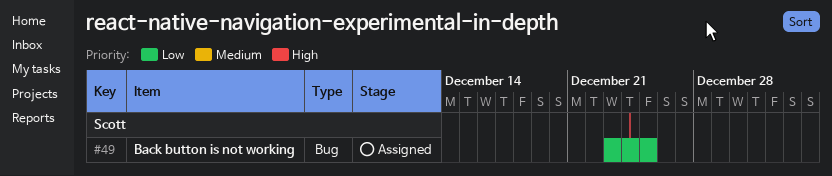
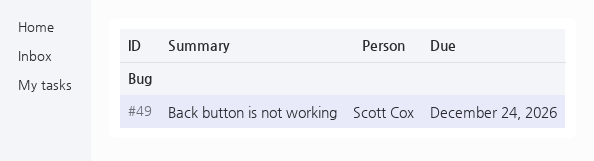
#49, due: Dec 25 -> Dec 24

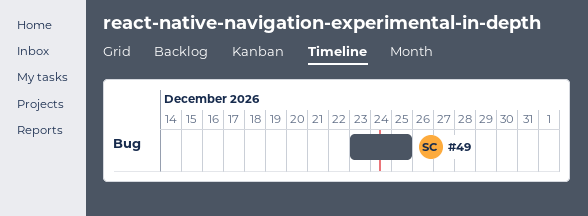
#49, due: Dec 24 -> Dec 25

